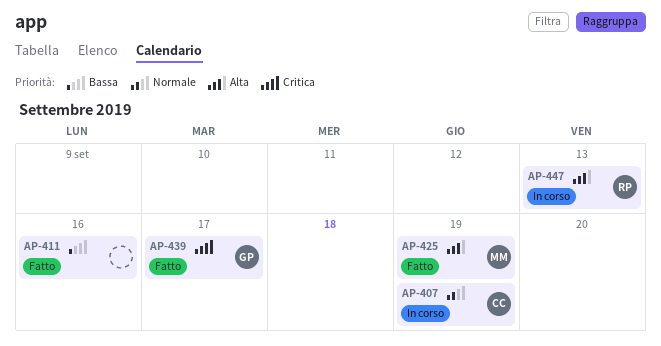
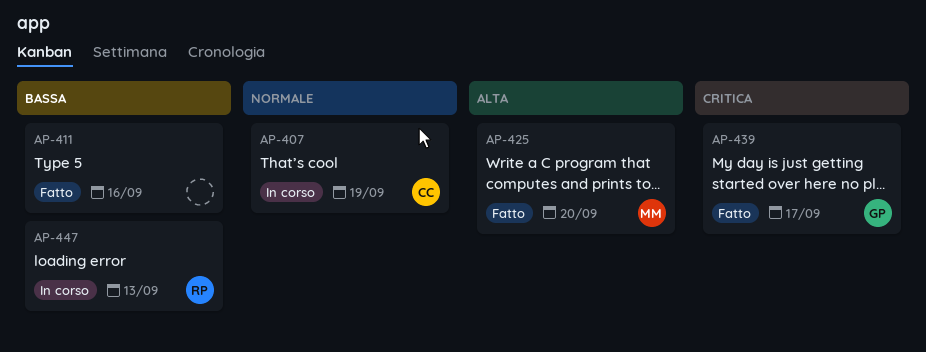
AP-425, due: Sep 19 -> Sep 20
AP-447, priority: Alta -> Bassa

